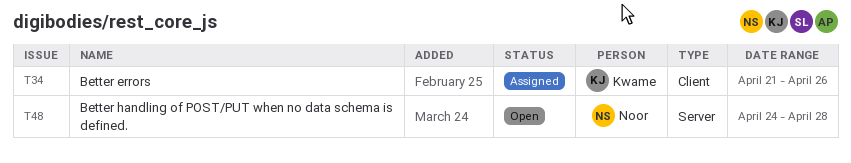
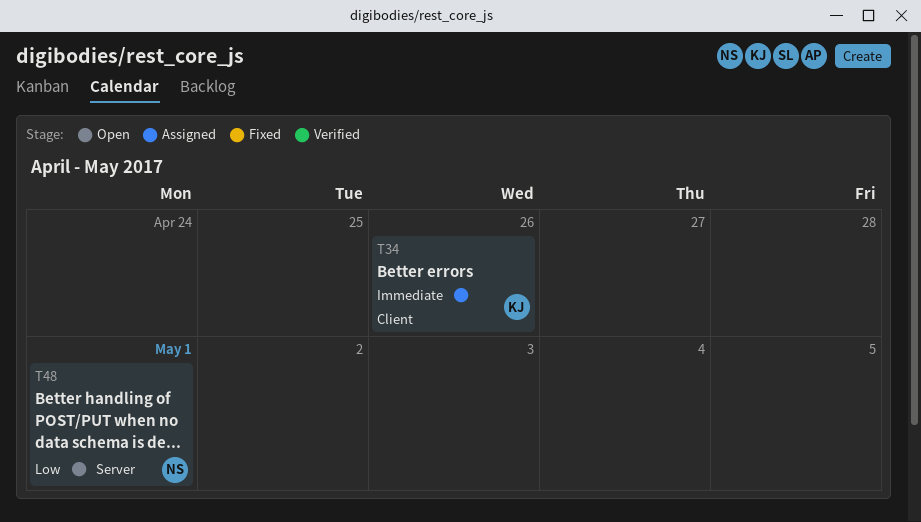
T48, due: Apr 28 -> May 1

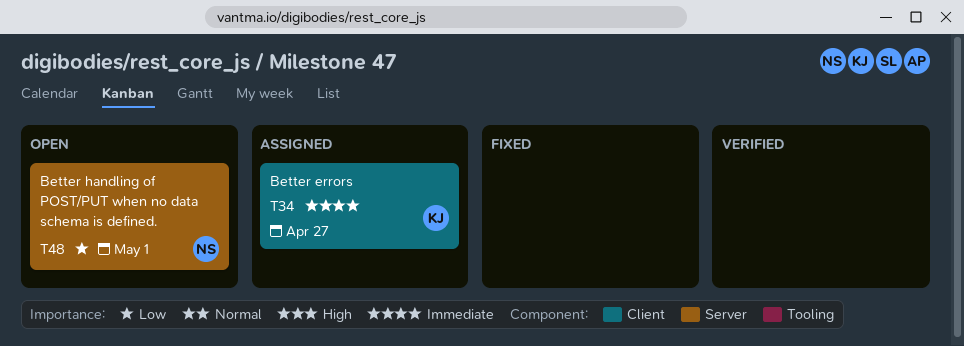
T34, due: Apr 26 -> Apr 27

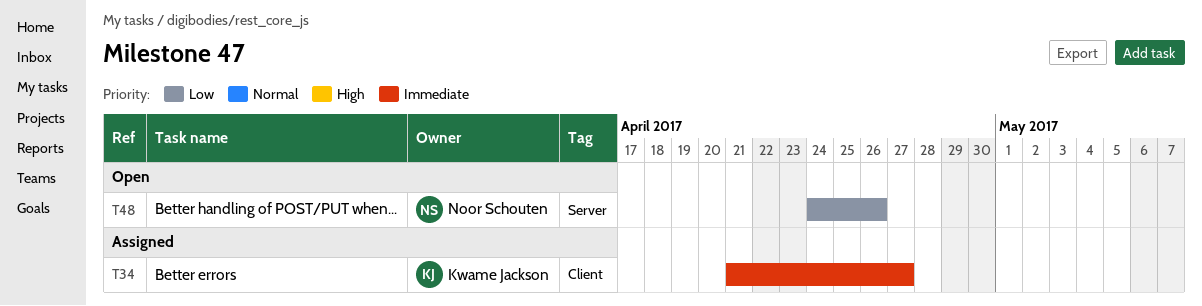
T48, due: May 1 -> Apr 26

